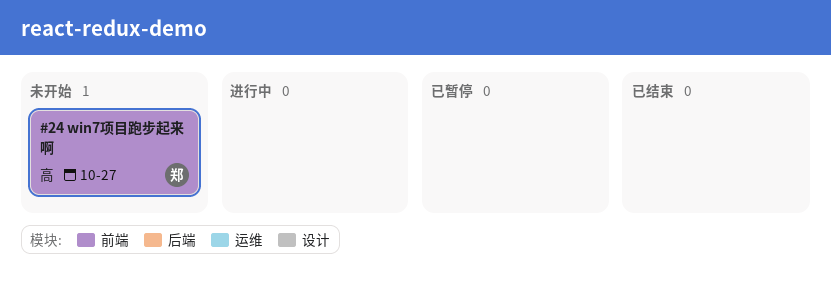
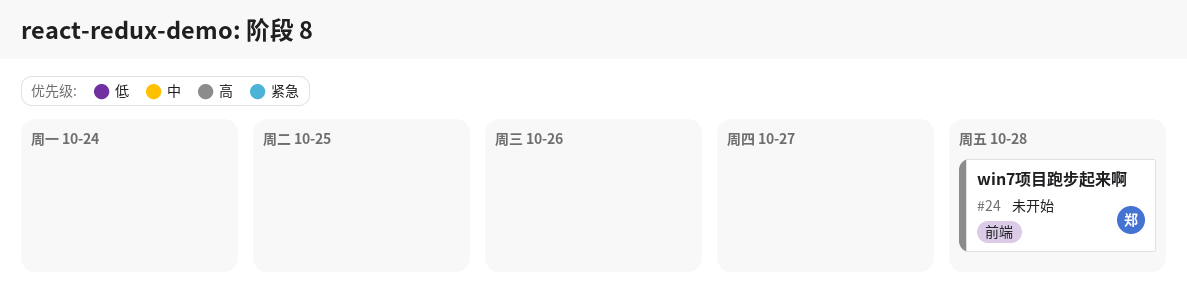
#24, due: Oct 27 -> Oct 28

